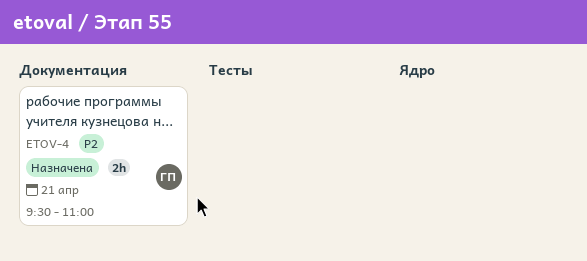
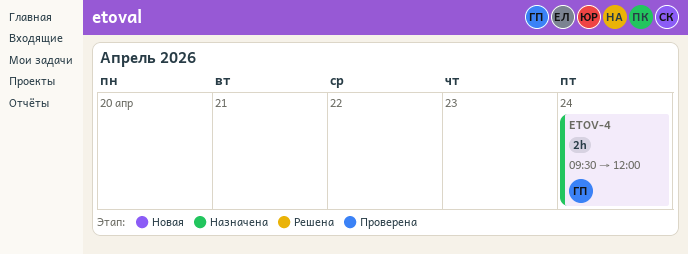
ETOV-4, day: Apr 21 -> Apr 24
ETOV-4, ends: 11:00 -> 12:00

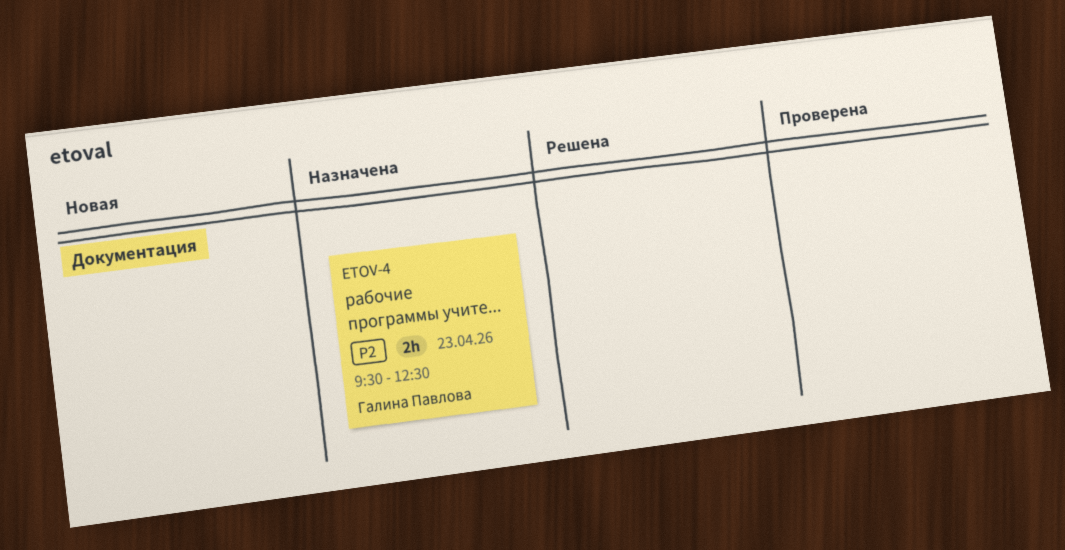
ETOV-4, day: Apr 24 -> Apr 23
ETOV-4, ends: 12:00 -> 12:30

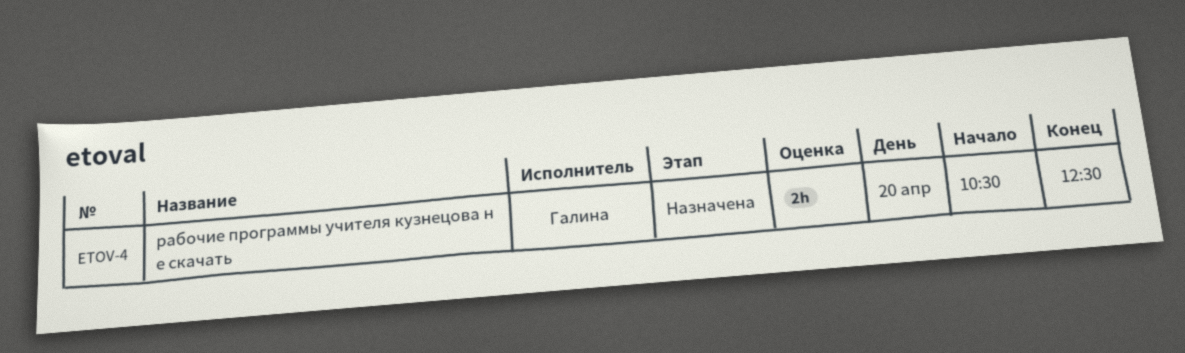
ETOV-4, day: Apr 23 -> Apr 20
ETOV-4, begins: 09:30 -> 10:30

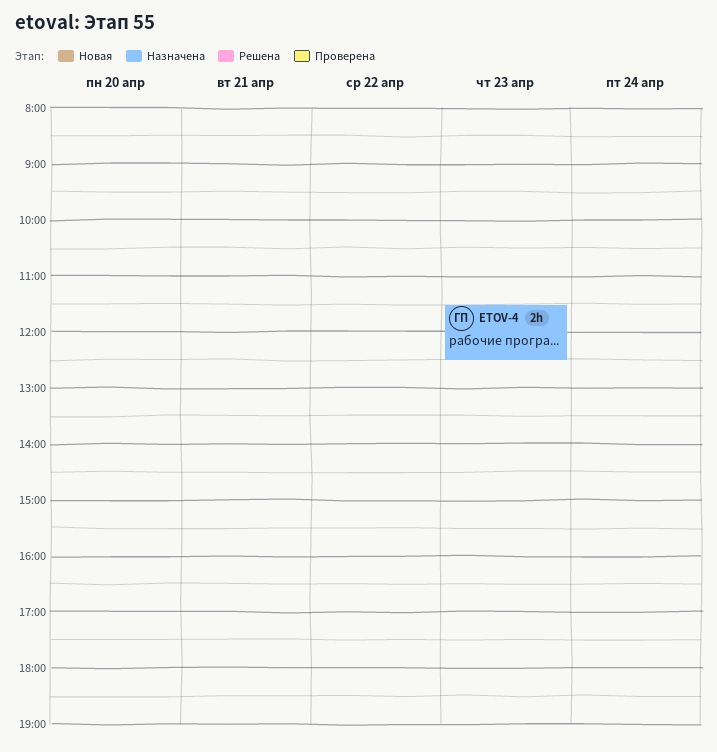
ETOV-4, day: Apr 20 -> Apr 23
ETOV-4, begins: 10:30 -> 11:30

